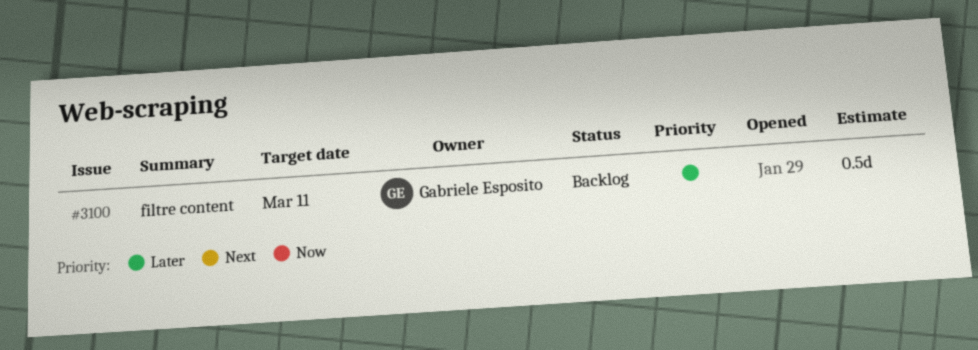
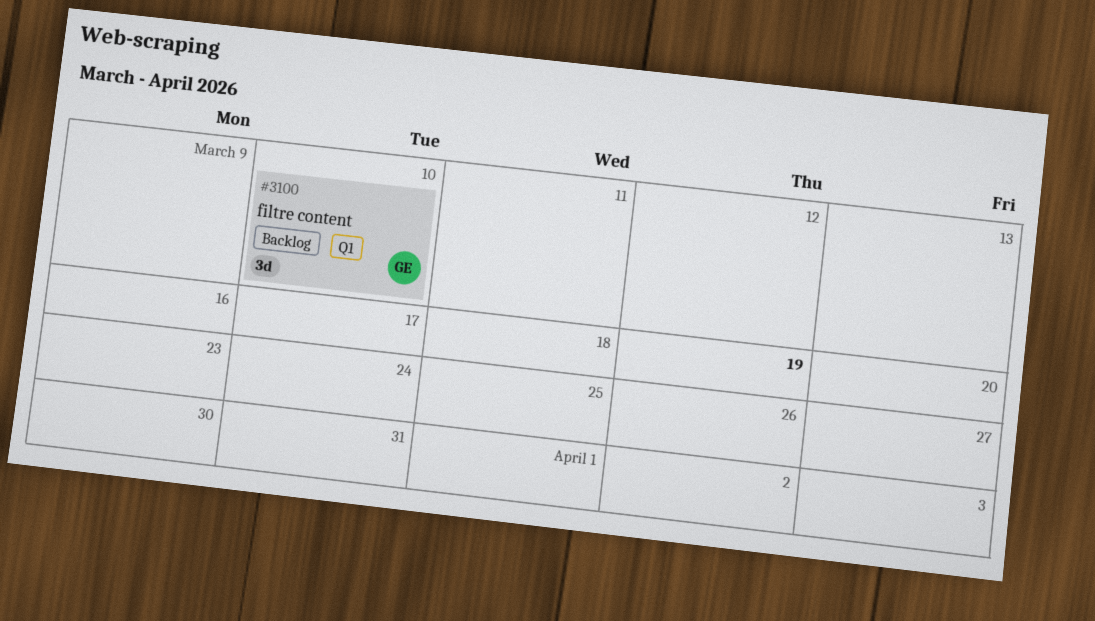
#3100, estimate: 0.5d -> 3d
#3100, due: Mar 11 -> Mar 10

